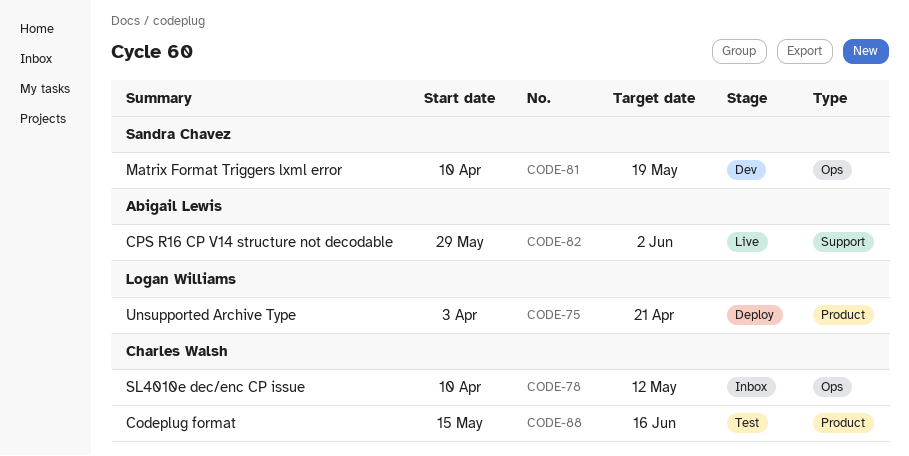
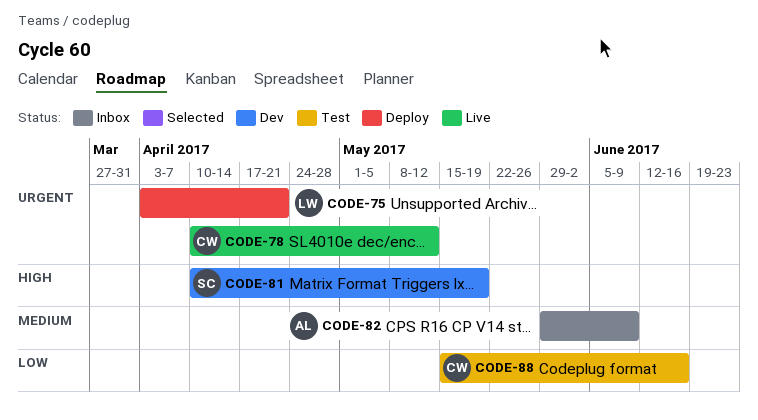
CODE-78, status: Inbox -> Live
CODE-82, status: Live -> Inbox
CODE-82, due: Jun 2 -> Jun 9

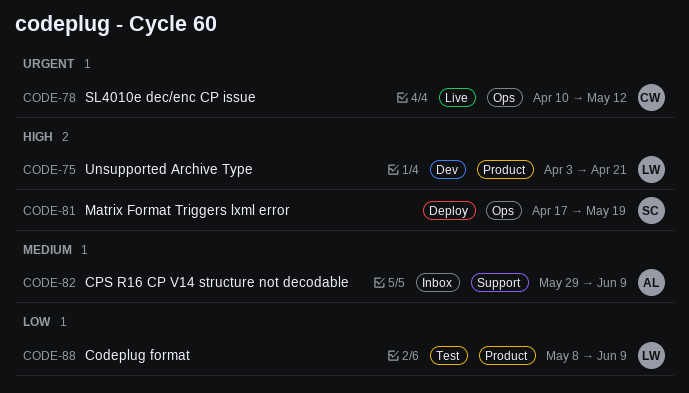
CODE-75, status: Deploy -> Dev
CODE-75, priority: Urgent -> High
CODE-81, status: Dev -> Deploy
CODE-81, start: Apr 10 -> Apr 17
CODE-88, owner: CW -> LW
CODE-88, start: May 15 -> May 8
CODE-88, due: Jun 16 -> Jun 9

